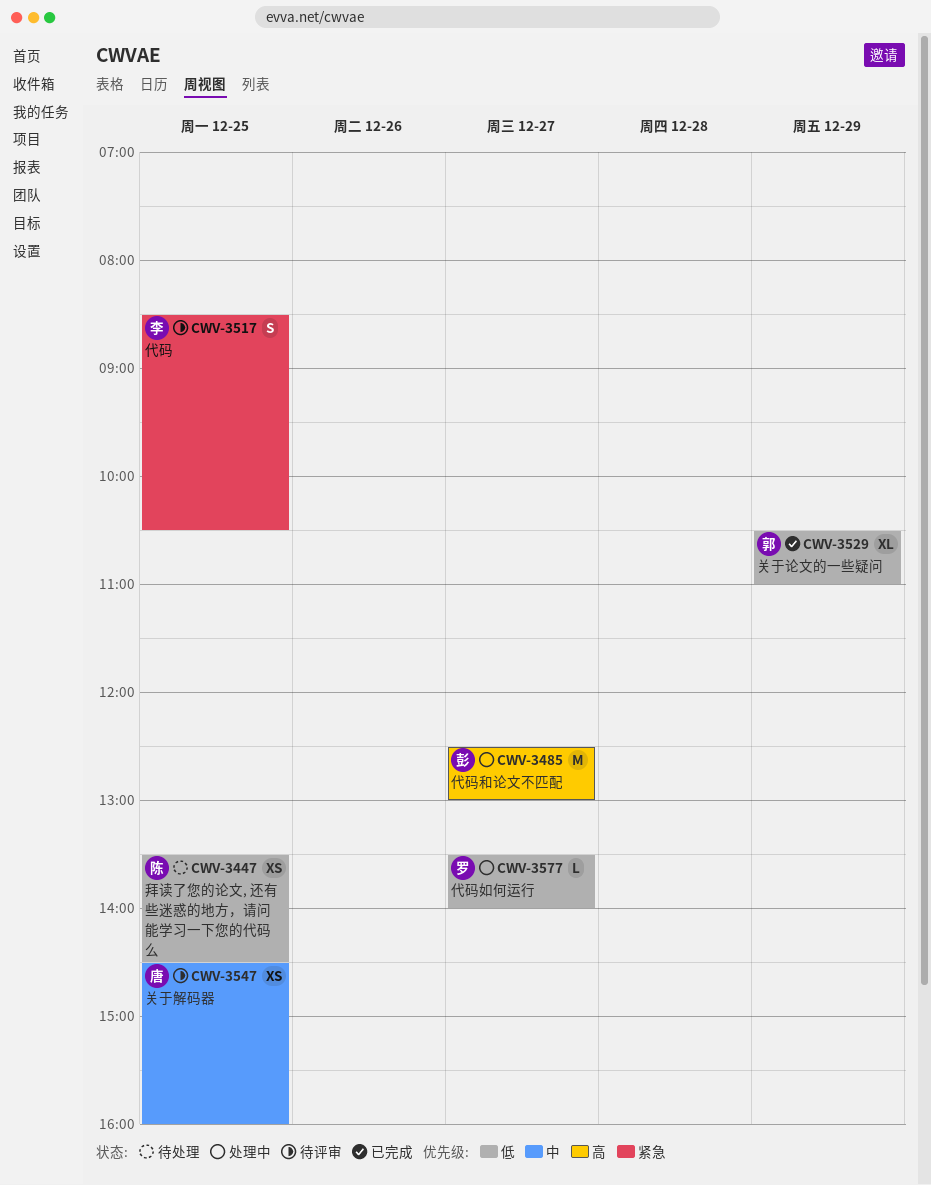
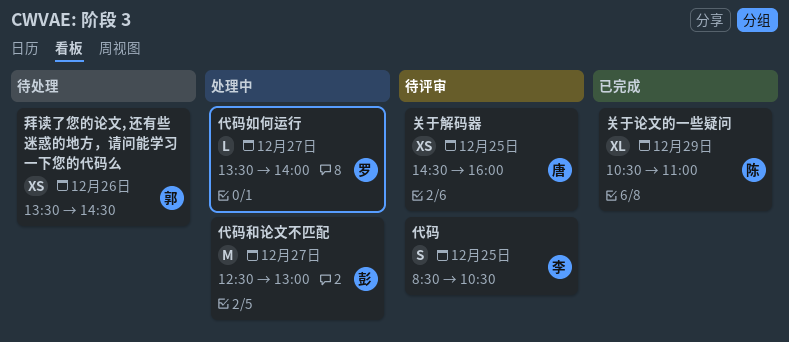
关于论文的一些疑问, owner: 郭 -> 陈
拜读了您的论文, 还有些迷惑的地方，请问能学习一下您的代码么, owner: 陈 -> 郭
拜读了您的论文, 还有些迷惑的地方，请问能学习一下您的代码么, day: Dec 25 -> Dec 26

